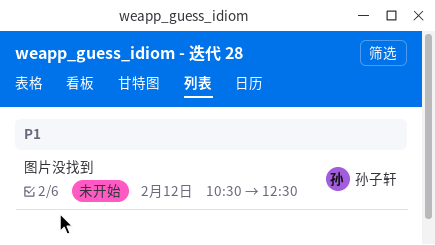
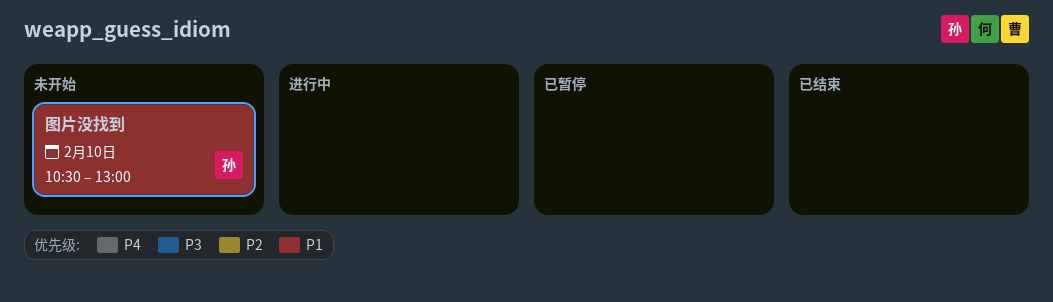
图片没找到, day: Feb 12 -> Feb 10
图片没找到, ends: 12:30 -> 13:00

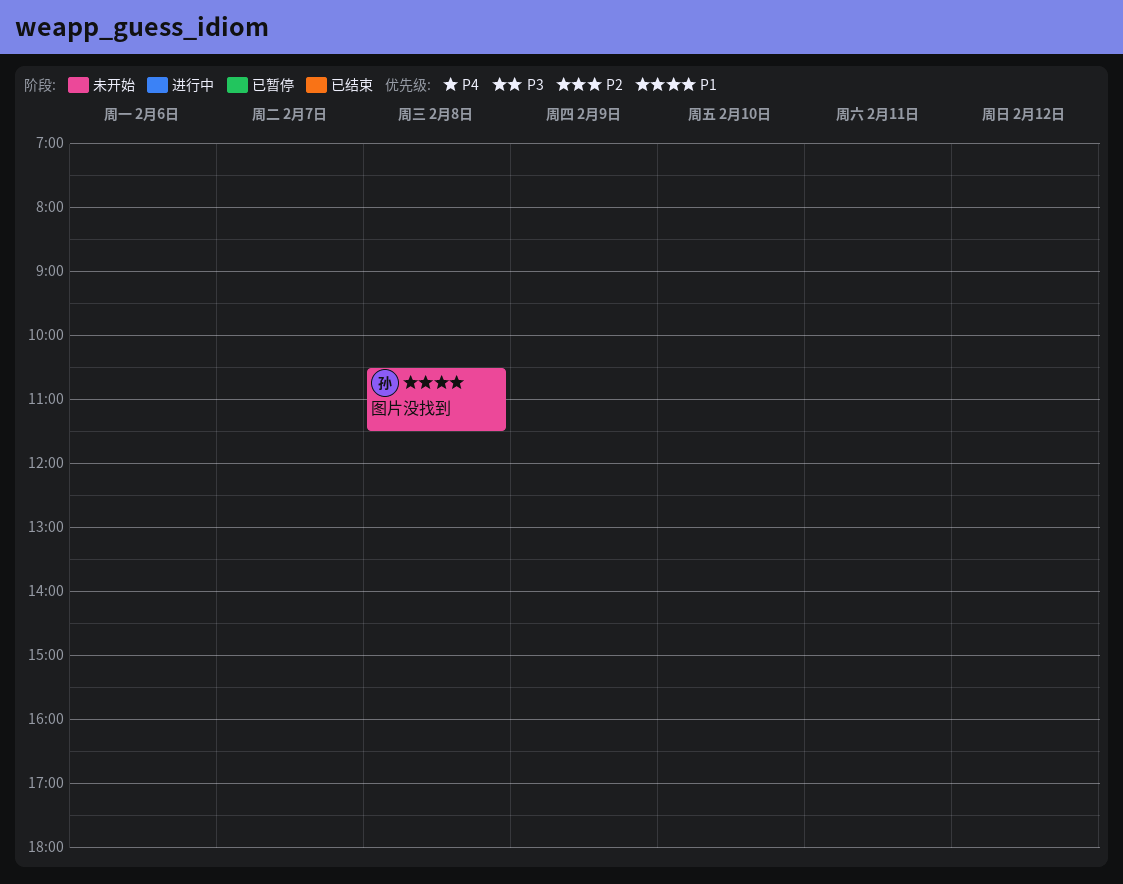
图片没找到, day: Feb 10 -> Feb 8
图片没找到, ends: 13:00 -> 11:30

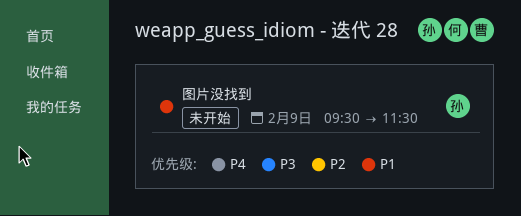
图片没找到, day: Feb 8 -> Feb 9
图片没找到, begins: 10:30 -> 09:30

